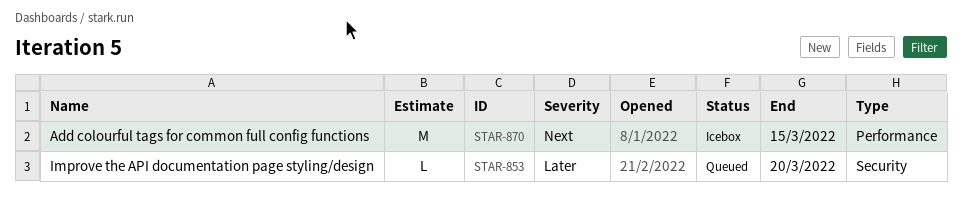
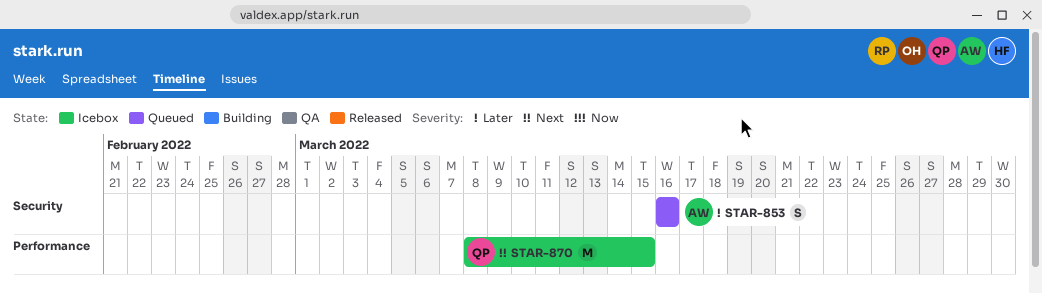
STAR-853, estimate: L -> S
STAR-853, due: Mar 20 -> Mar 16

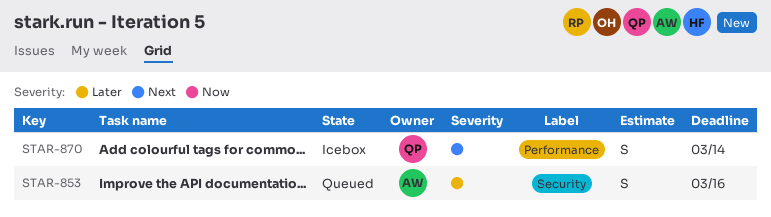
STAR-870, estimate: M -> S
STAR-870, due: Mar 15 -> Mar 14

